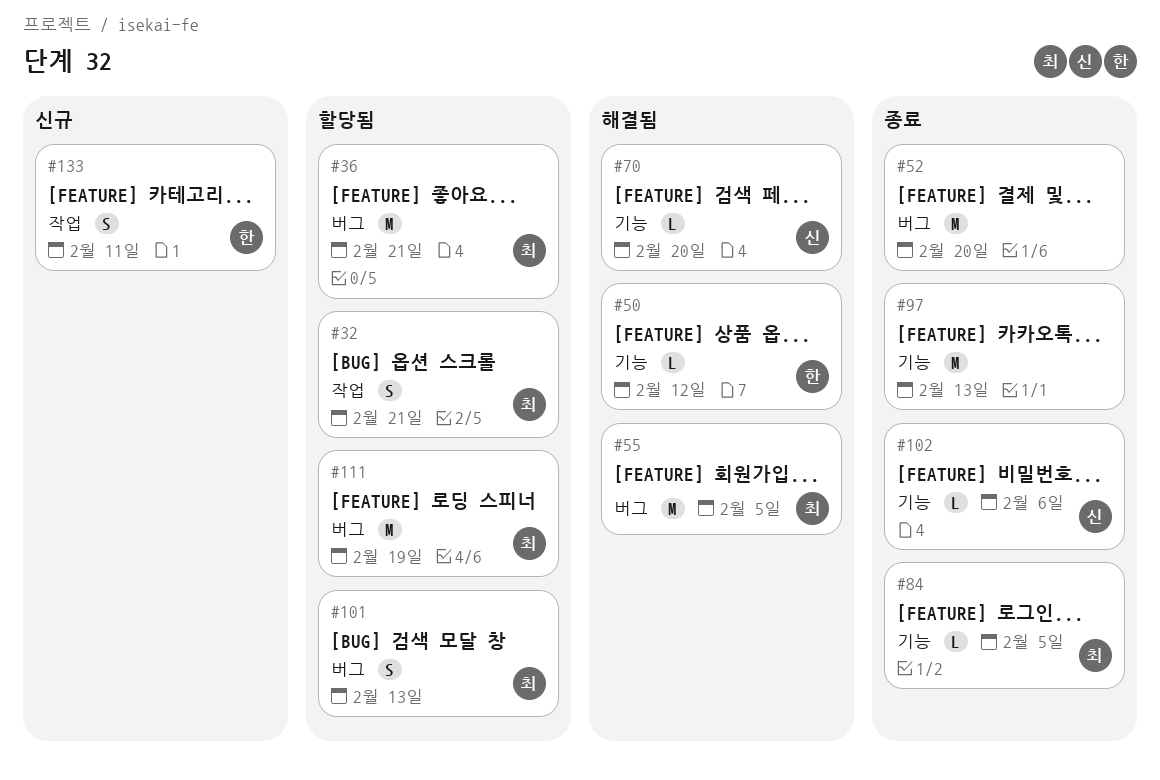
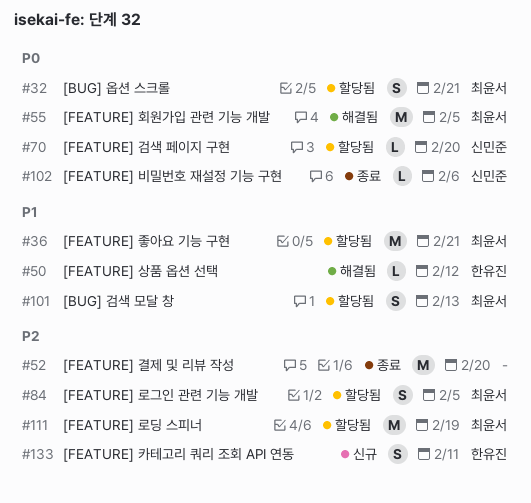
#70, status: 해결됨 -> 할당됨
#84, status: 종료 -> 할당됨
#84, estimate: L -> S
#97: present -> none

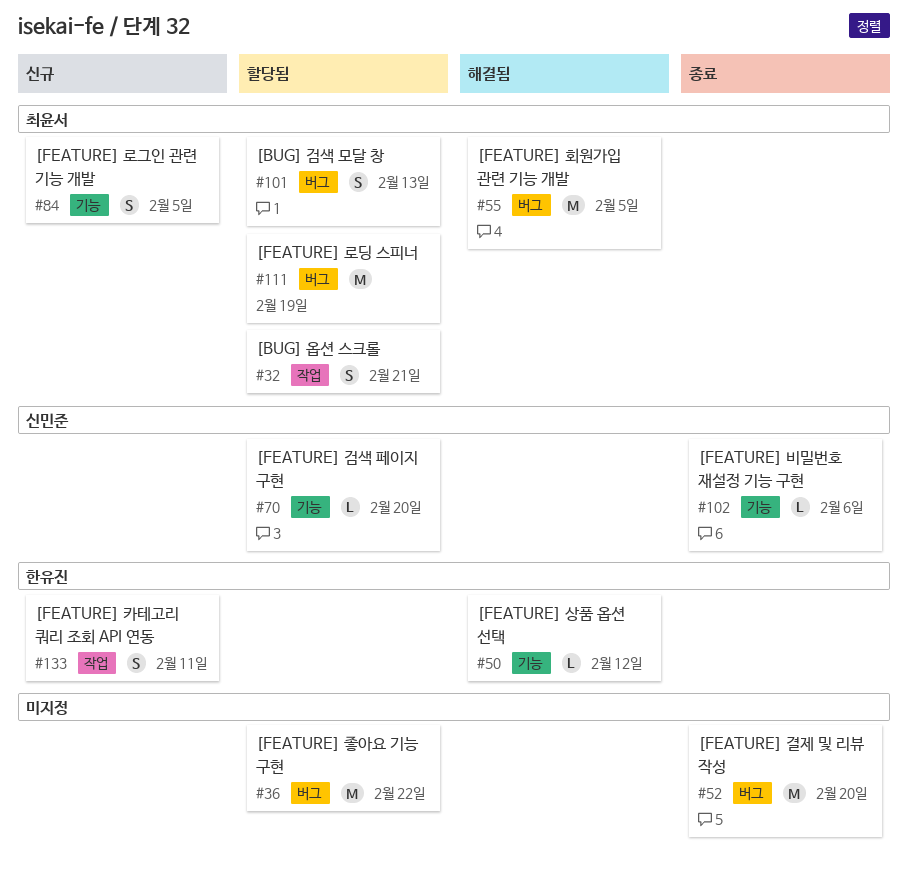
#36, owner: 최윤서 -> none
#36, due: Feb 21 -> Feb 22
#84, status: 할당됨 -> 신규

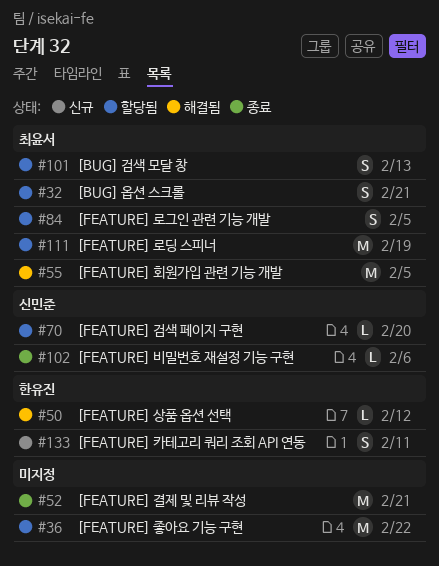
#52, due: Feb 20 -> Feb 21
#84, status: 신규 -> 할당됨

